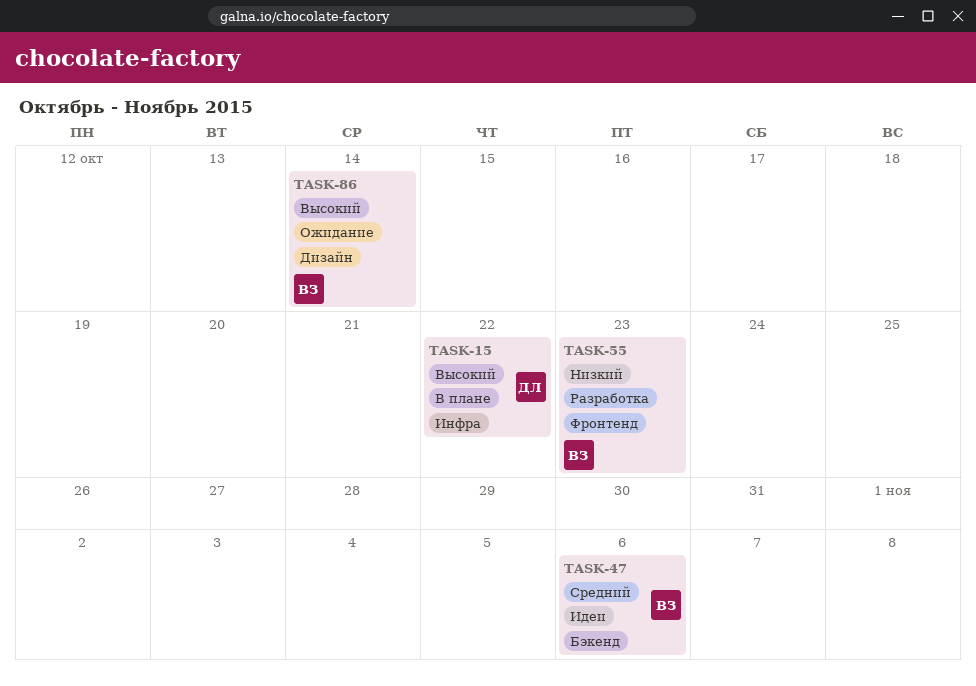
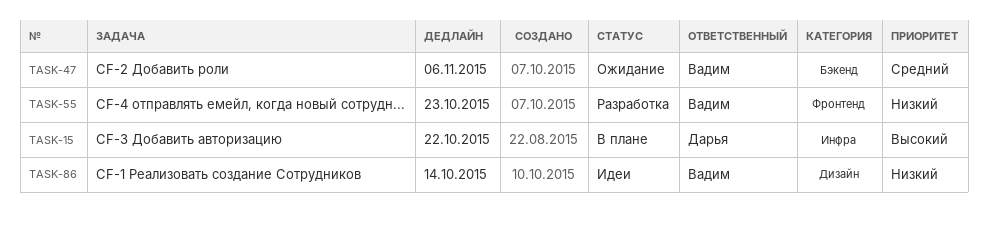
TASK-47, status: Идеи -> Ожидание
TASK-86, status: Ожидание -> Идеи
TASK-86, priority: Высокий -> Низкий

